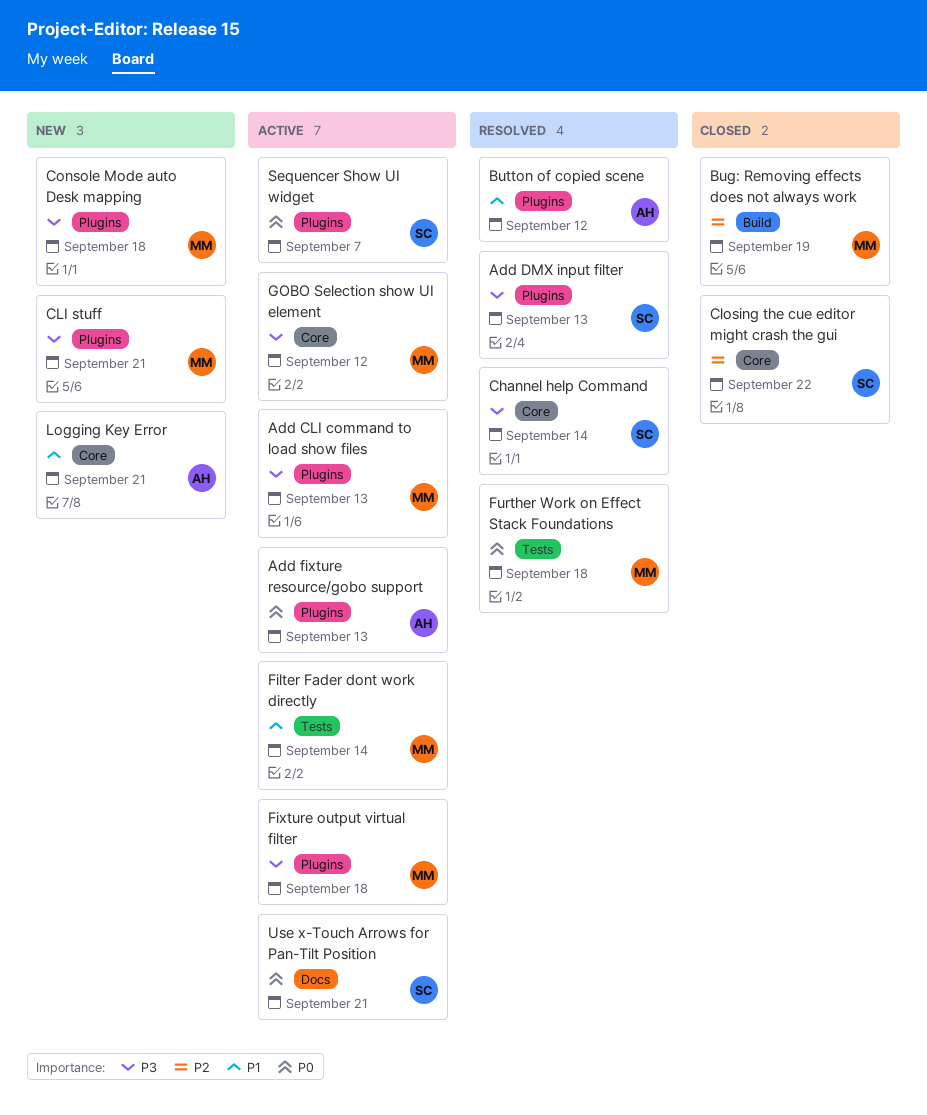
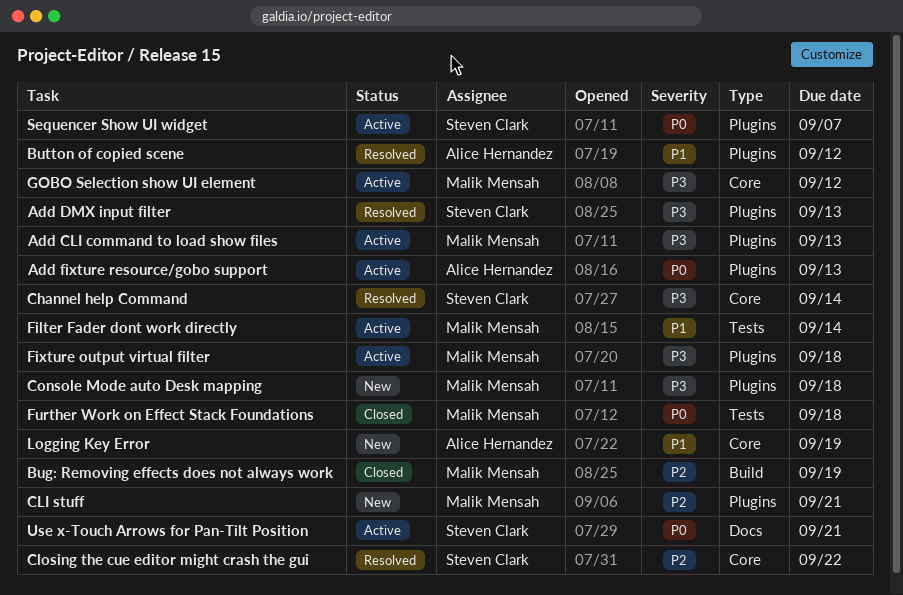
CLI stuff, priority: P3 -> P2
Closing the cue editor might crash the gui, status: Closed -> Resolved
Further Work on Effect Stack Foundations, status: Resolved -> Closed
Logging Key Error, due: Sep 21 -> Sep 19

